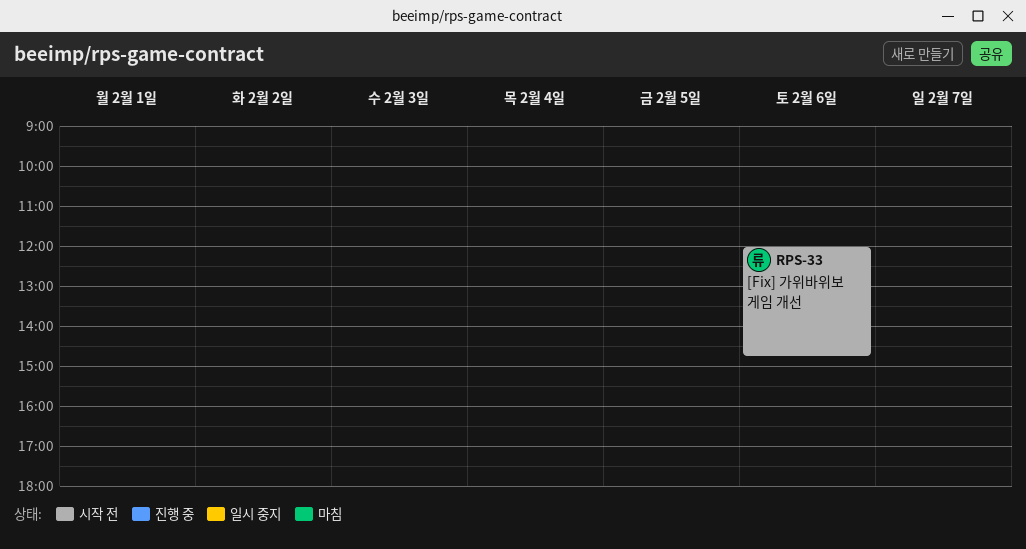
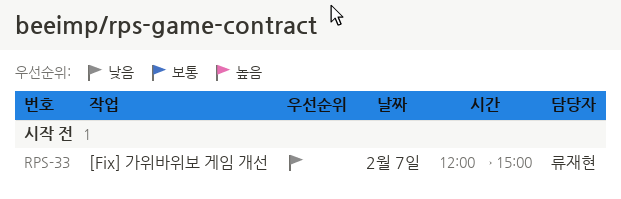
RPS-33, day: Feb 6 -> Feb 7
RPS-33, ends: 14:45 -> 15:00

